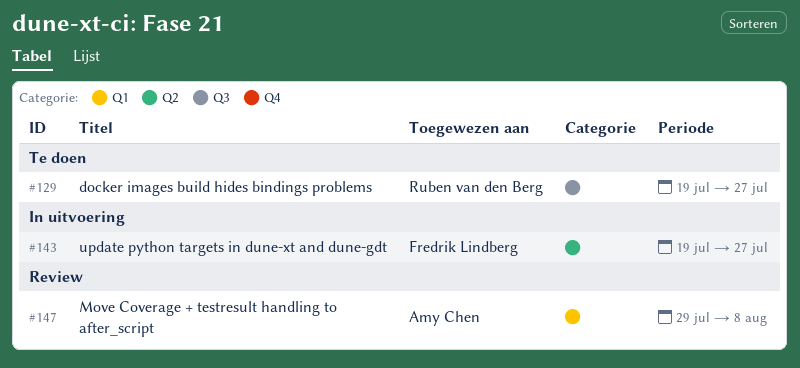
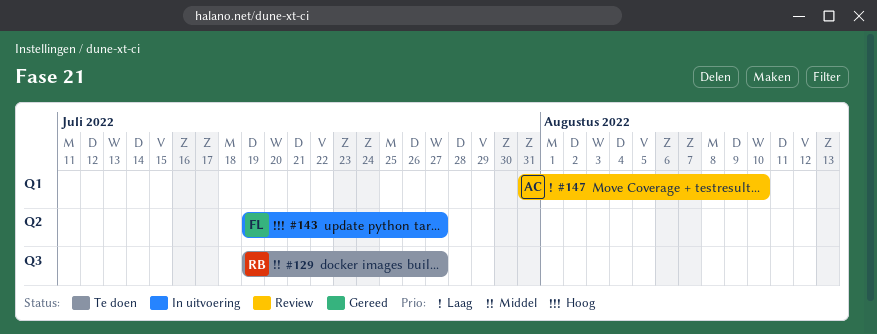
#147, start: Jul 29 -> Jul 31
#147, due: Aug 8 -> Aug 10

